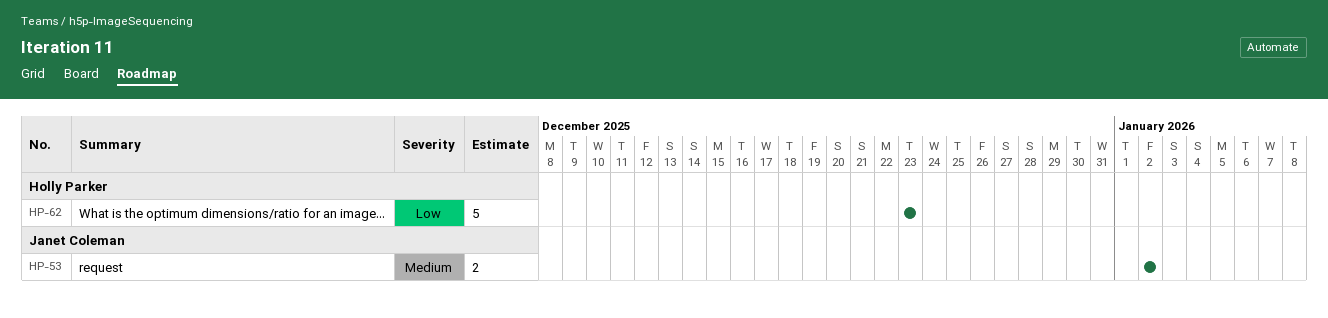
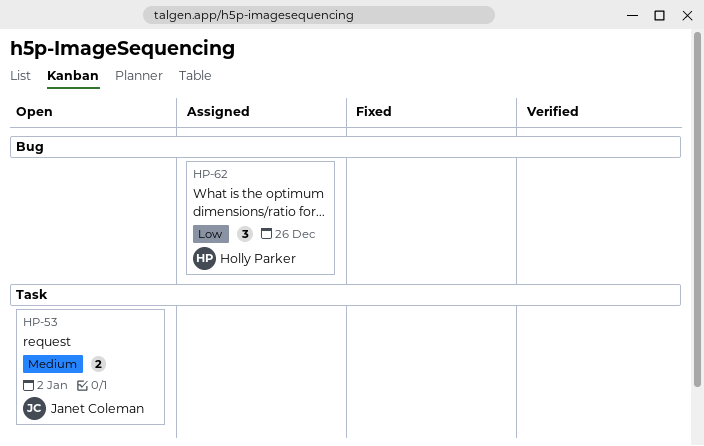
HP-62, estimate: 5 -> 3
HP-62, due: Dec 23 -> Dec 26

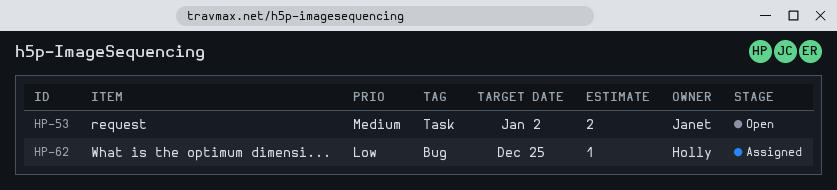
HP-62, estimate: 3 -> 1
HP-62, due: Dec 26 -> Dec 25

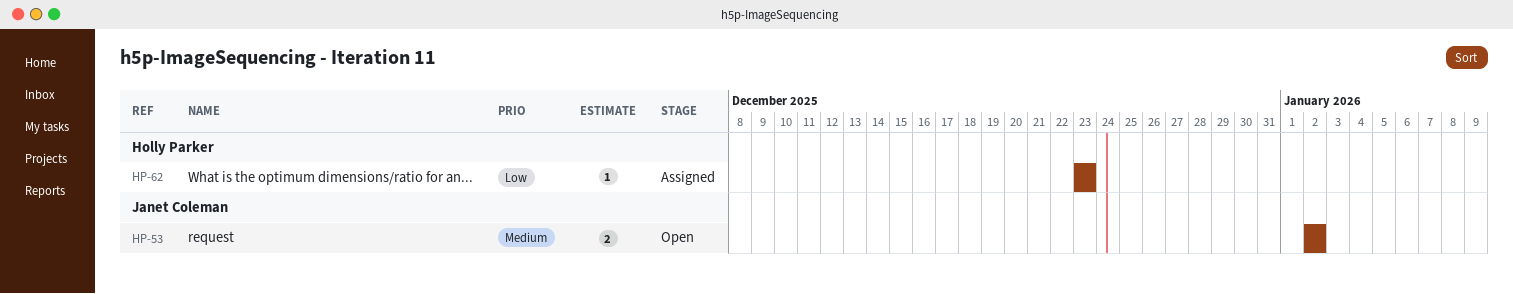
HP-62, due: Dec 25 -> Dec 23

